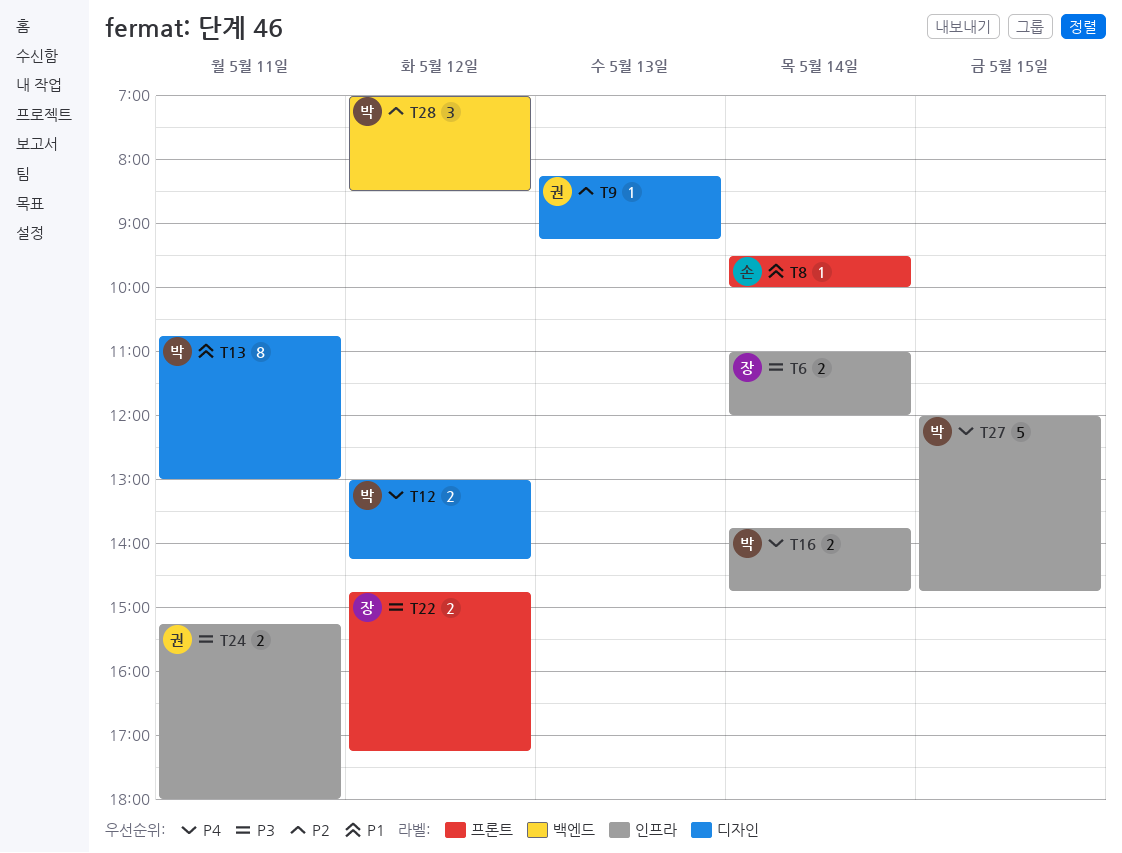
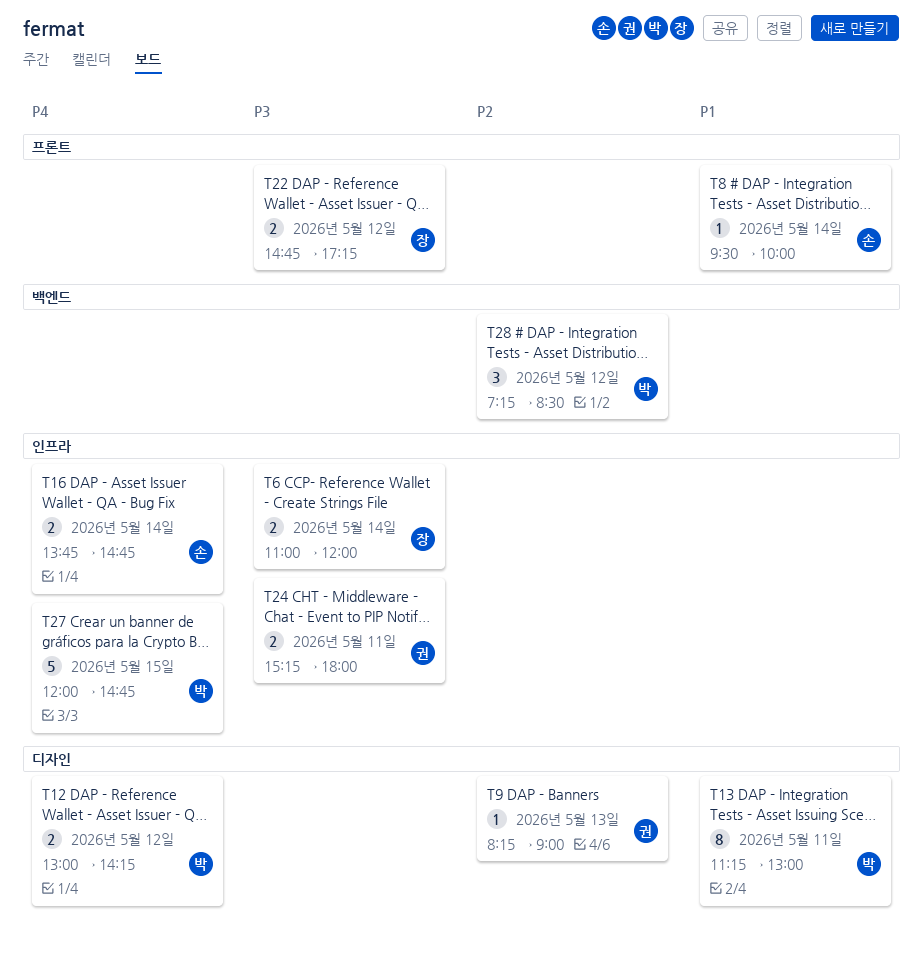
T9, ends: 09:15 -> 09:00
T13, begins: 10:45 -> 11:15
T16, owner: 박 -> 손
T28, begins: 07:00 -> 07:15

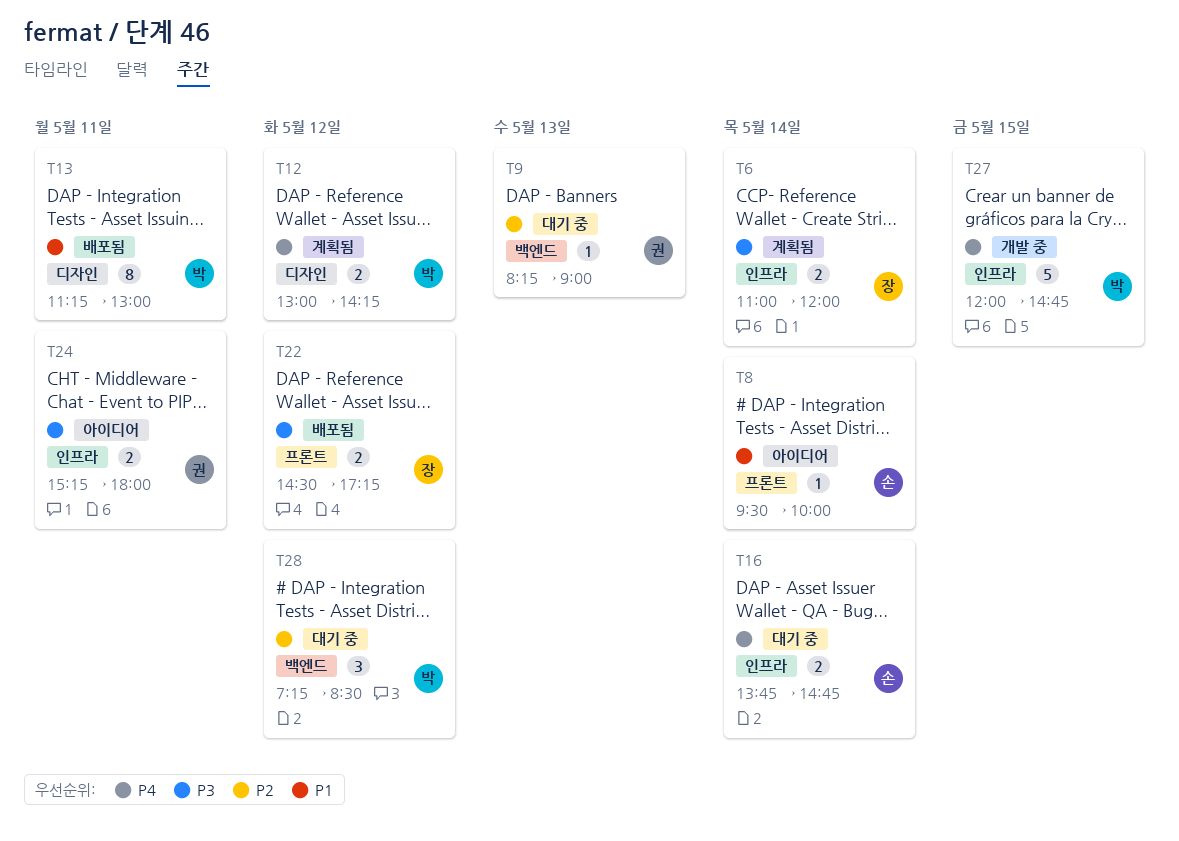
T9, label: 디자인 -> 백엔드
T22, begins: 14:45 -> 14:30

